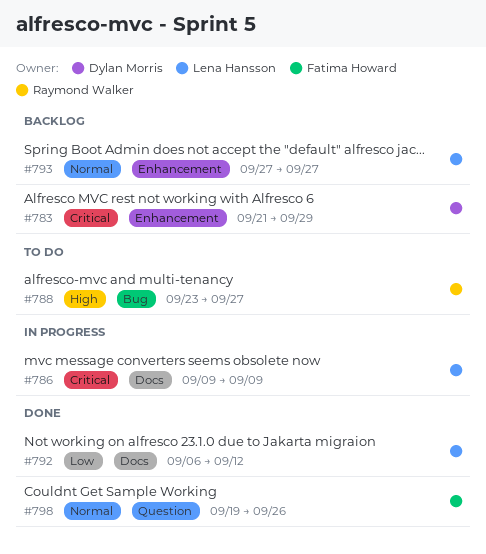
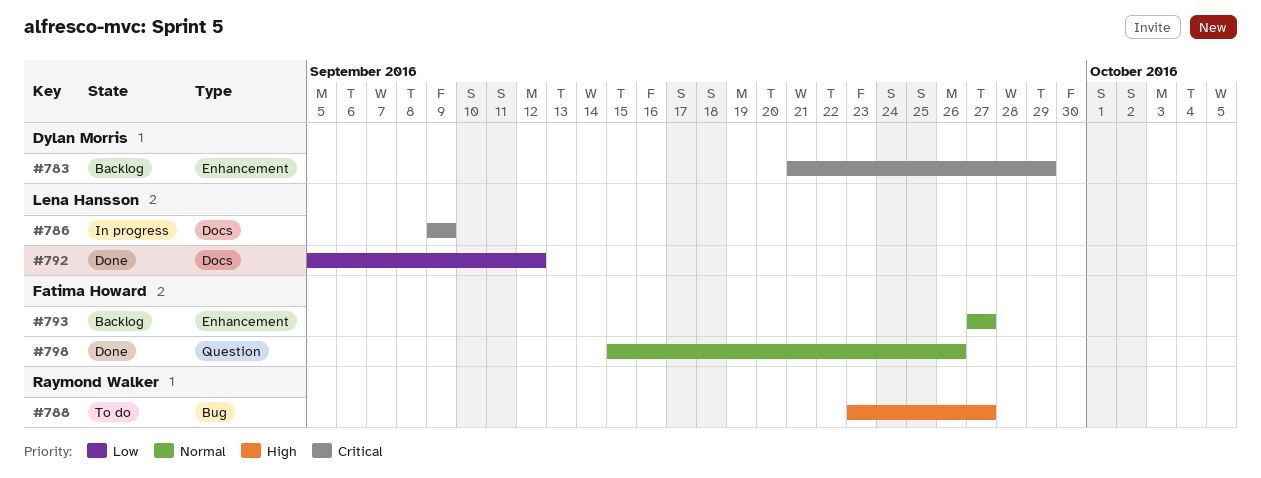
#792, start: Sep 6 -> Sep 5
#793, owner: Lena Hansson -> Fatima Howard
#798, start: Sep 19 -> Sep 15

